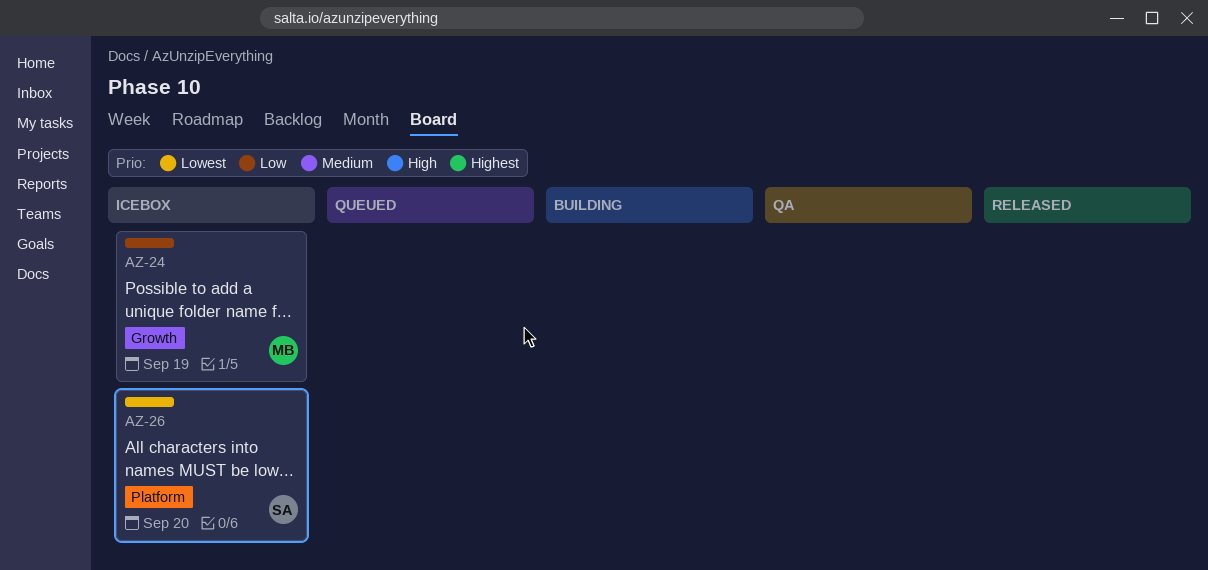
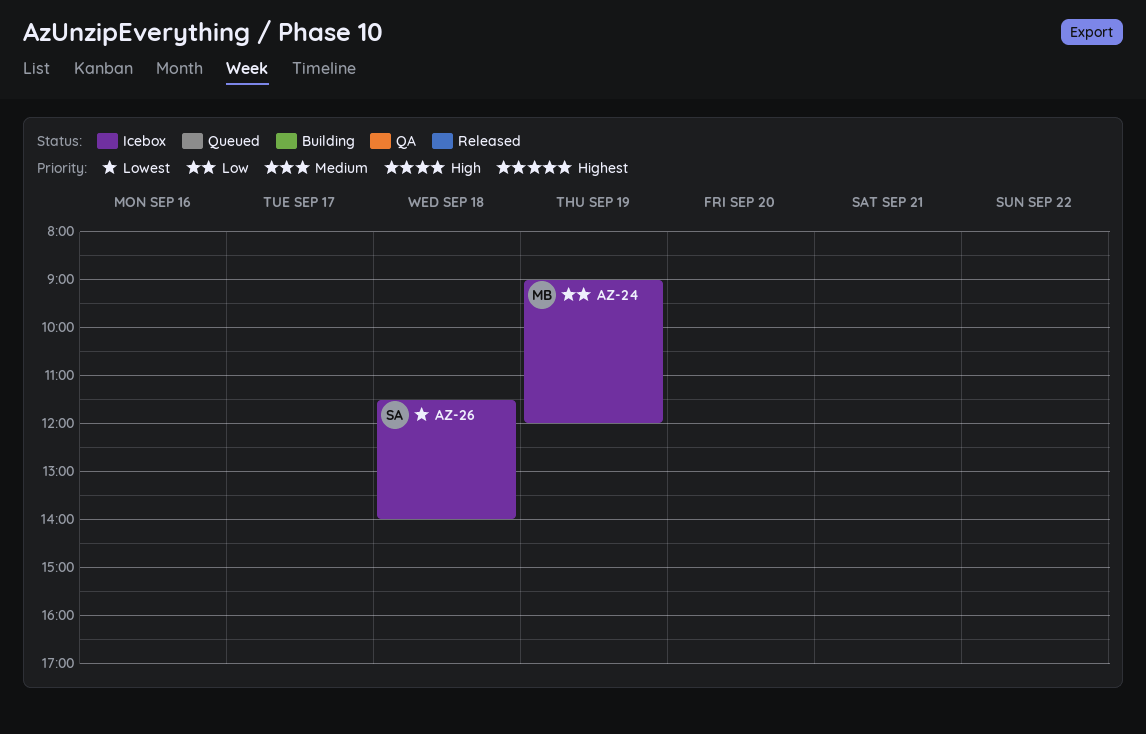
AZ-26, day: Sep 20 -> Sep 18

